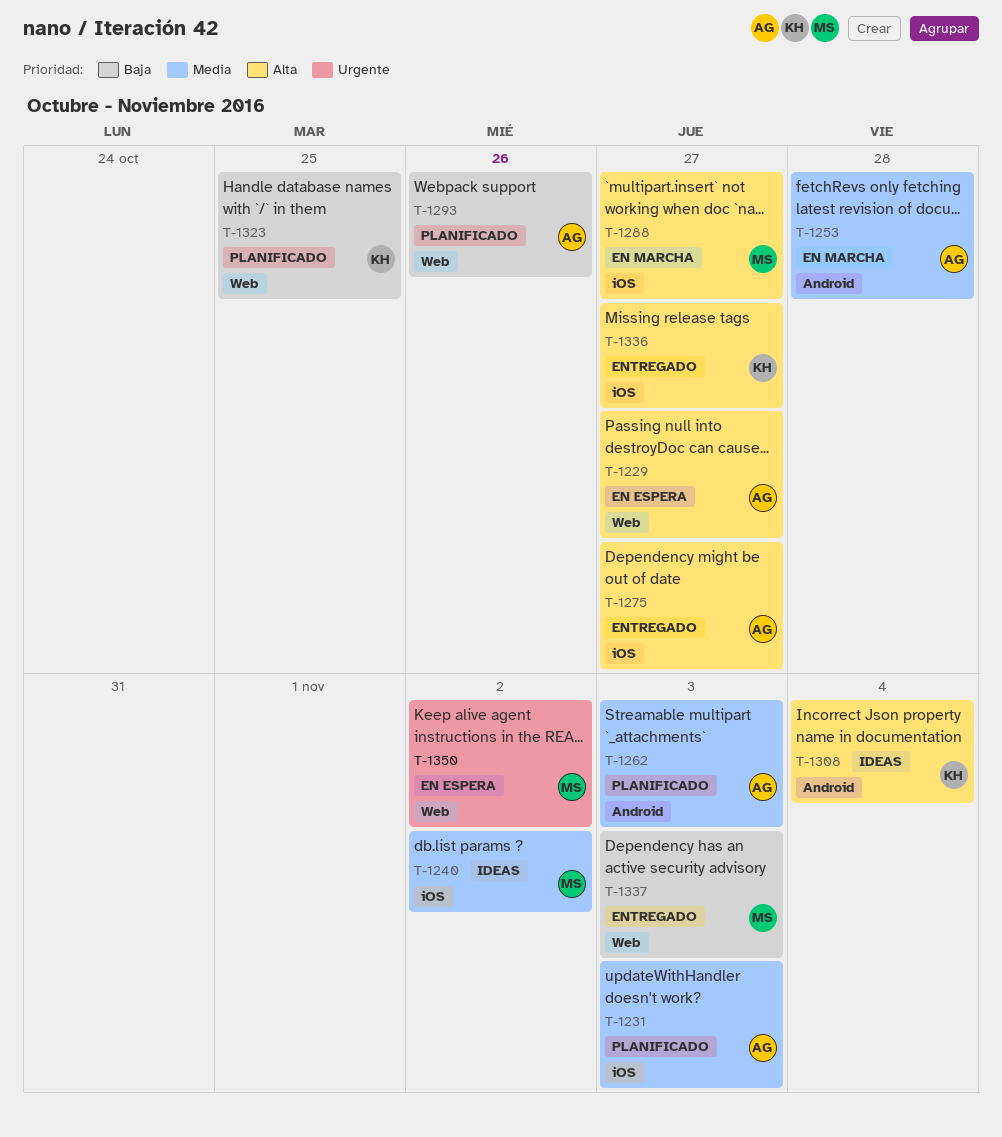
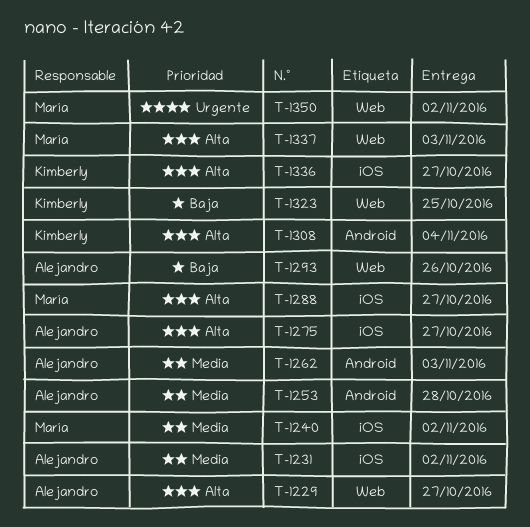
T-1231, due: Nov 3 -> Nov 2
T-1337, priority: Baja -> Alta

